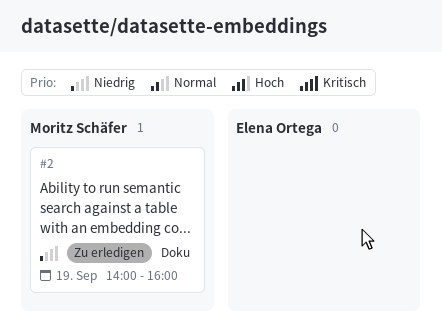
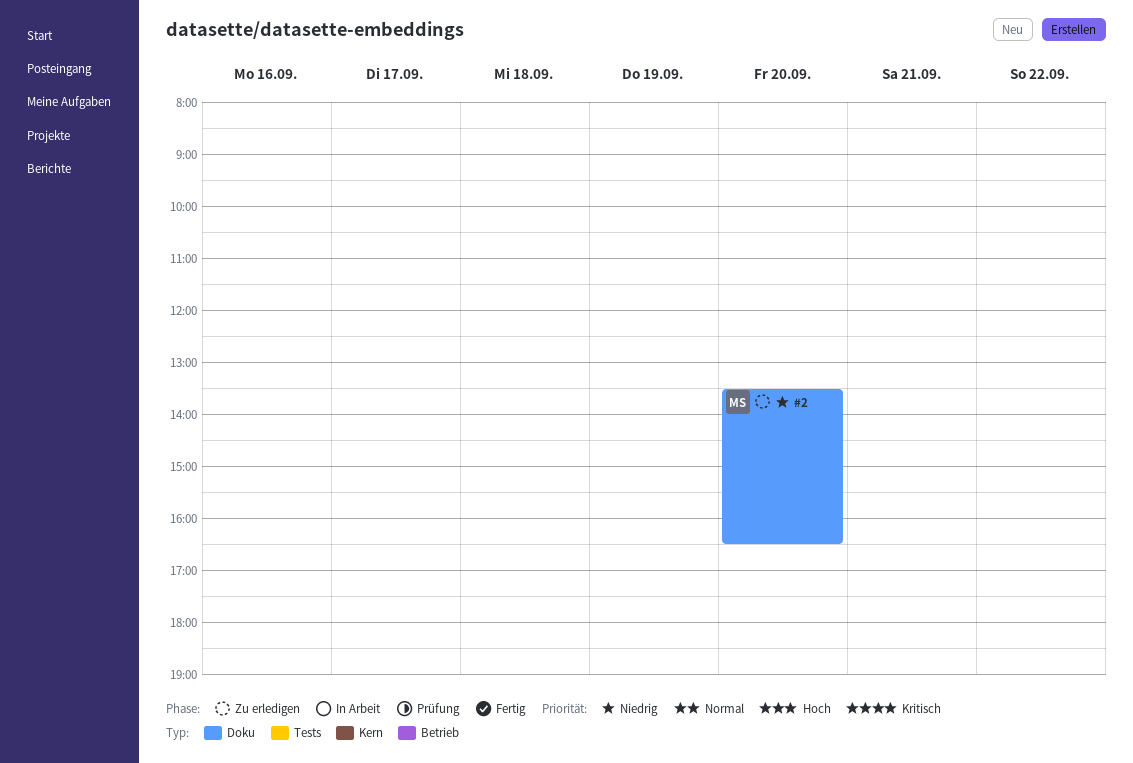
#2, day: Sep 19 -> Sep 20
#2, begins: 14:00 -> 13:30
#2, ends: 16:00 -> 16:30

